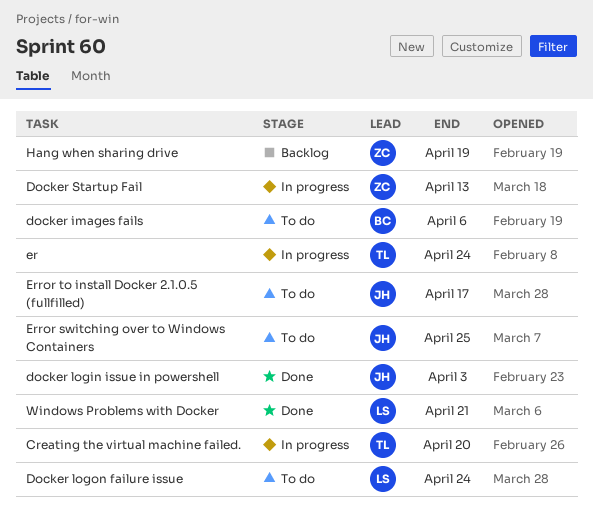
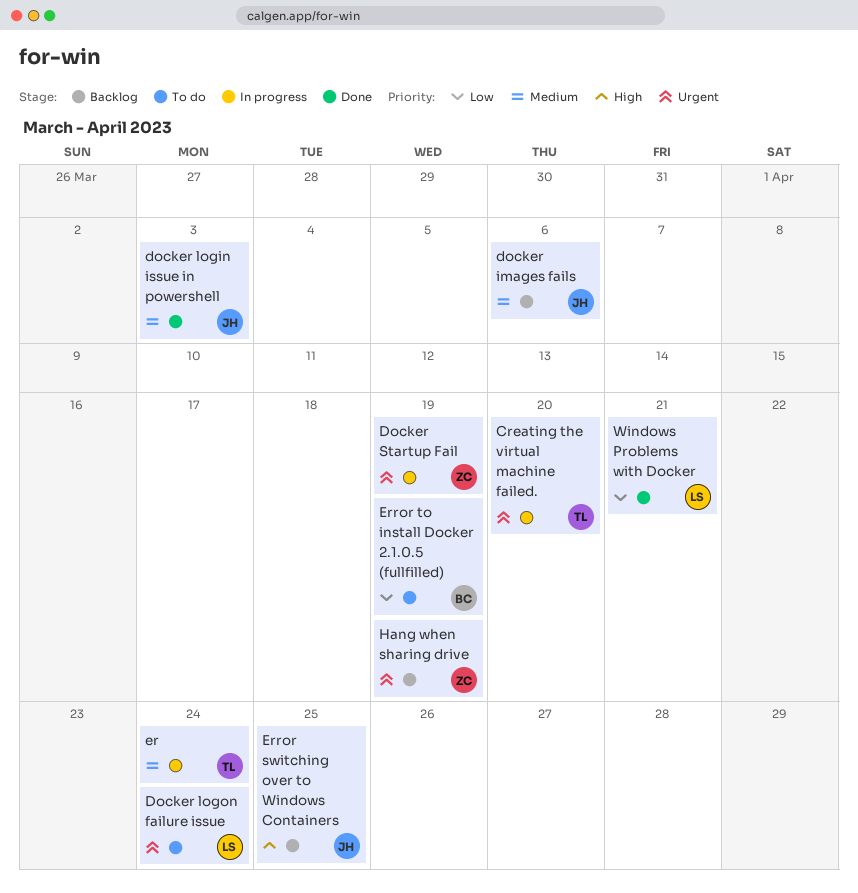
docker images fails, status: To do -> Backlog
docker images fails, owner: BC -> JH
Docker Startup Fail, due: Apr 13 -> Apr 19
Error switching over to Windows Containers, status: To do -> Backlog
Error to install Docker 2.1.0.5 (fullfilled), owner: JH -> BC
Error to install Docker 2.1.0.5 (fullfilled), due: Apr 17 -> Apr 19

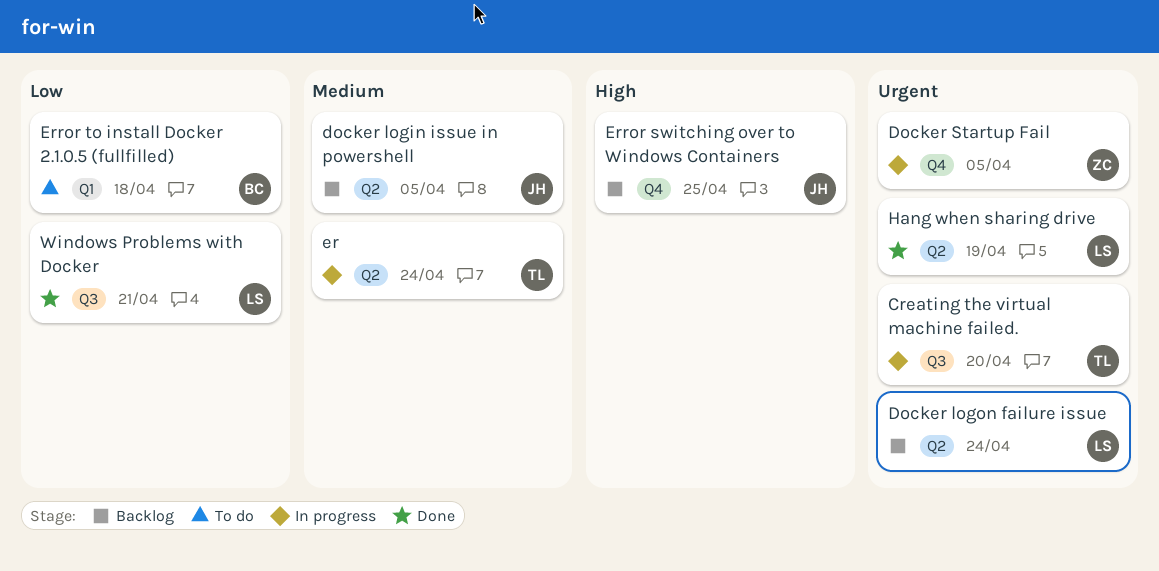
docker images fails: present -> none
docker login issue in powershell, status: Done -> Backlog
docker login issue in powershell, due: Apr 3 -> Apr 5
Docker logon failure issue, status: To do -> Backlog
Docker Startup Fail, due: Apr 19 -> Apr 5
Error to install Docker 2.1.0.5 (fullfilled), due: Apr 19 -> Apr 18
Hang when sharing drive, status: Backlog -> Done
Hang when sharing drive, owner: ZC -> LS

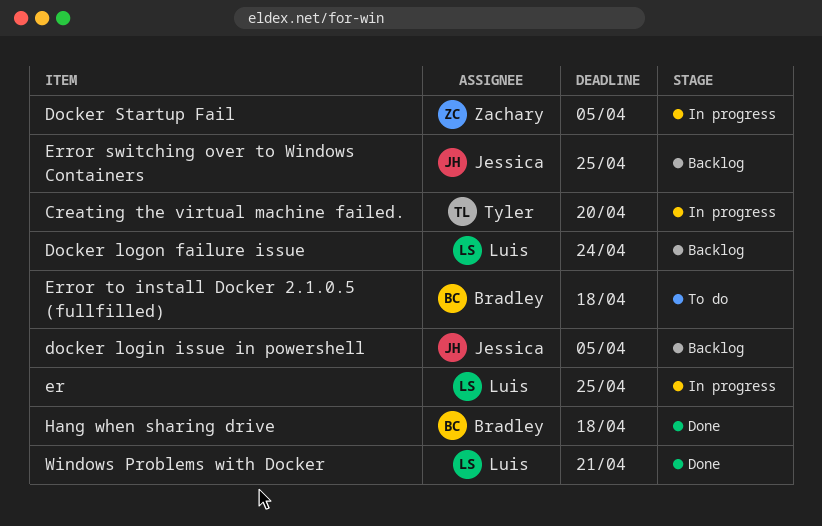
er, owner: Tyler -> Luis
er, due: Apr 24 -> Apr 25
Hang when sharing drive, owner: Luis -> Bradley
Hang when sharing drive, due: Apr 19 -> Apr 18

